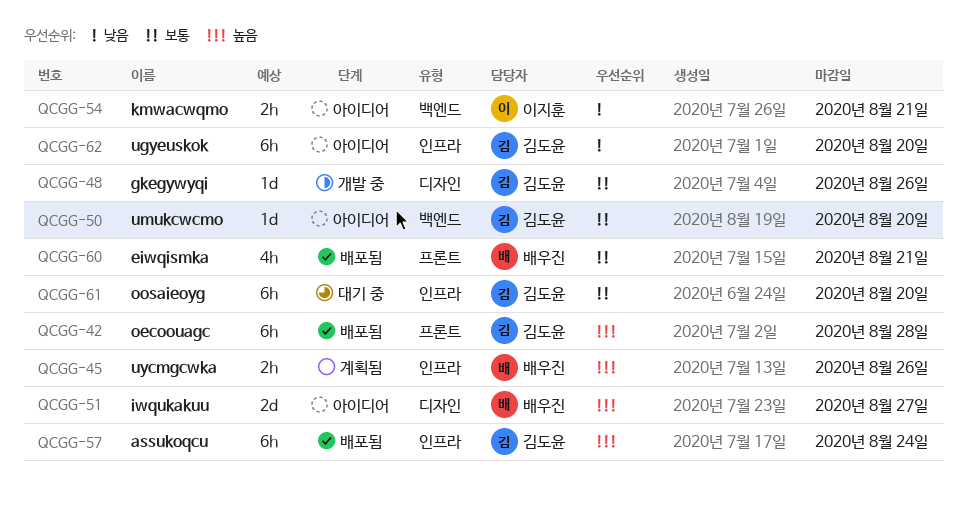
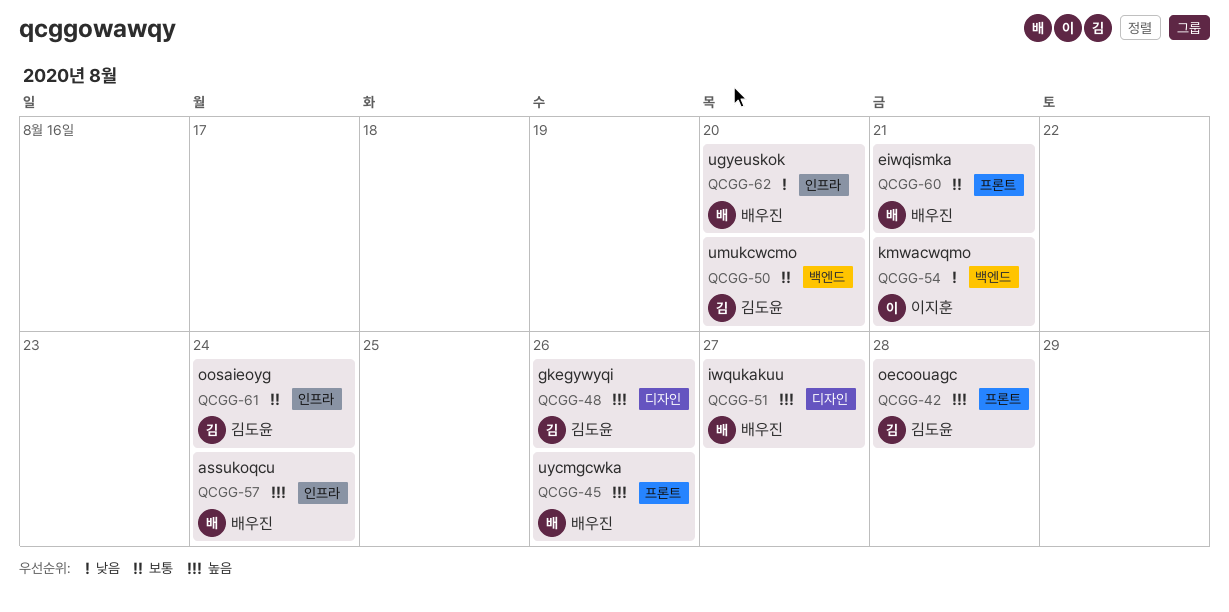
QCGG-45, label: 인프라 -> 프론트
QCGG-48, priority: 보통 -> 높음
QCGG-57, owner: 김도윤 -> 배우진
QCGG-61, due: Aug 20 -> Aug 24
QCGG-62, owner: 김도윤 -> 배우진

